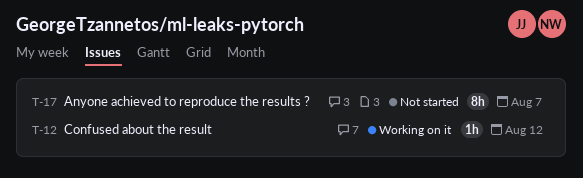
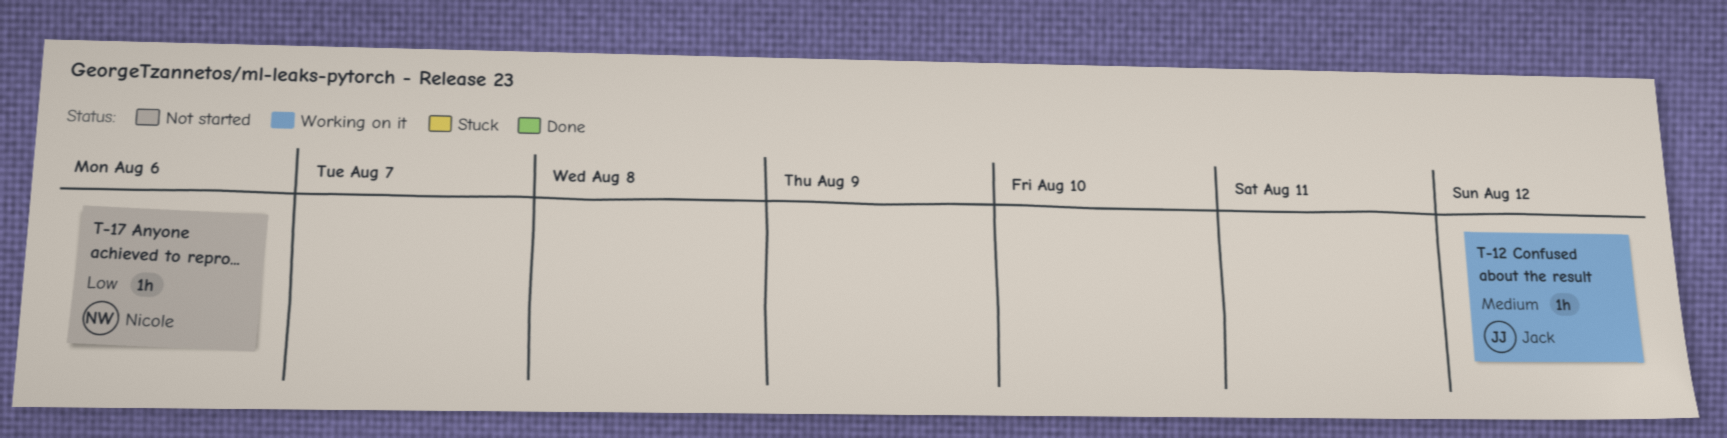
T-17, estimate: 8h -> 1h
T-17, due: Aug 7 -> Aug 6

